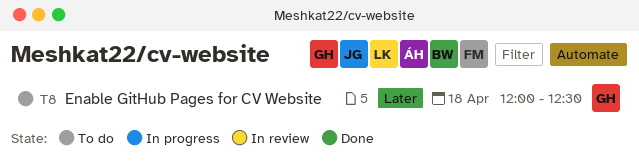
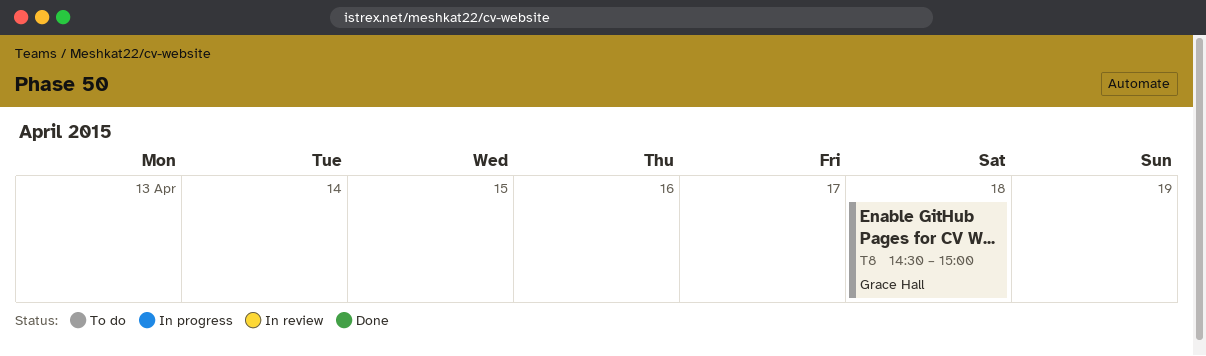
T8, begins: 12:00 -> 14:30
T8, ends: 12:30 -> 15:00

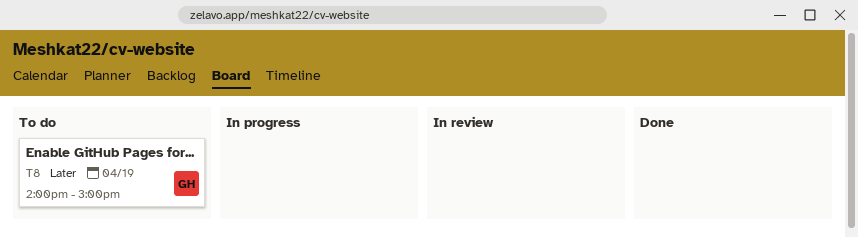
T8, day: Apr 18 -> Apr 19
T8, begins: 14:30 -> 14:00

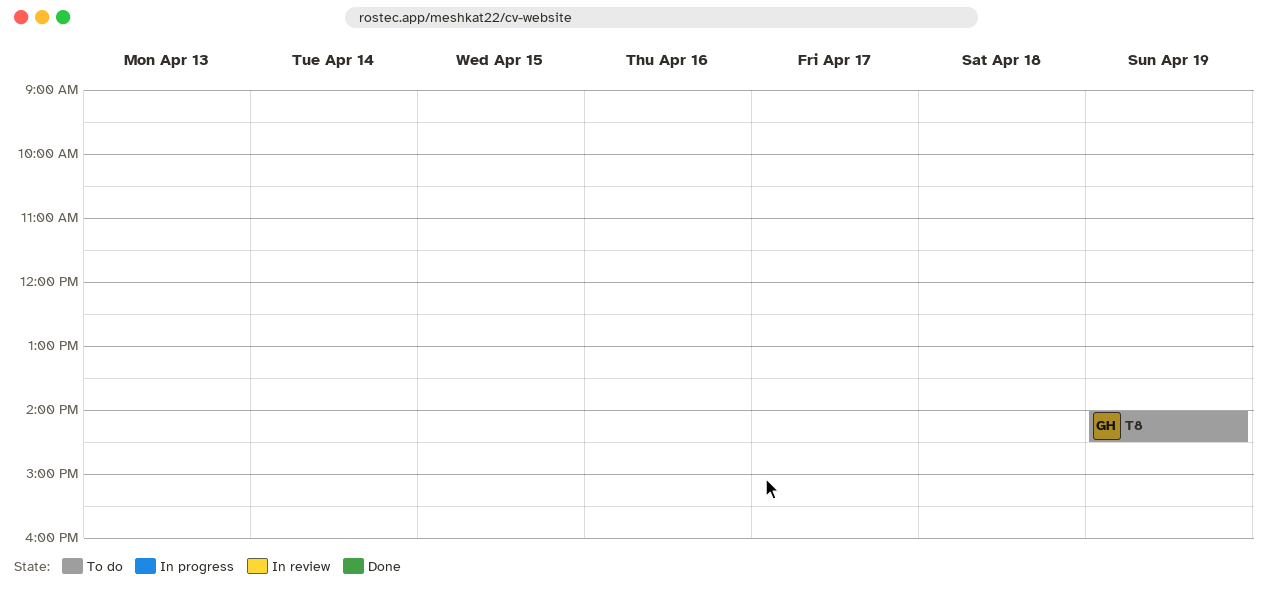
T8, ends: 15:00 -> 14:30

